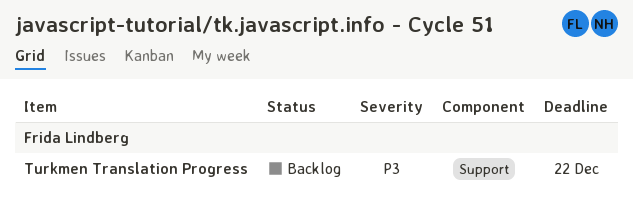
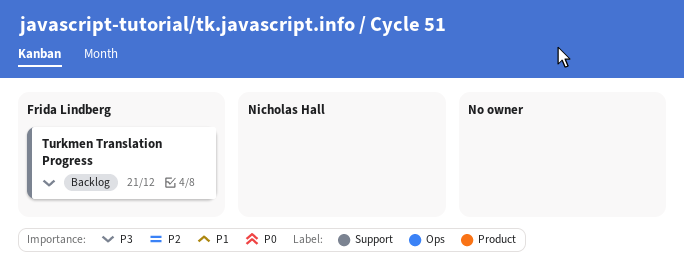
Turkmen Translation Progress, due: Dec 22 -> Dec 21

